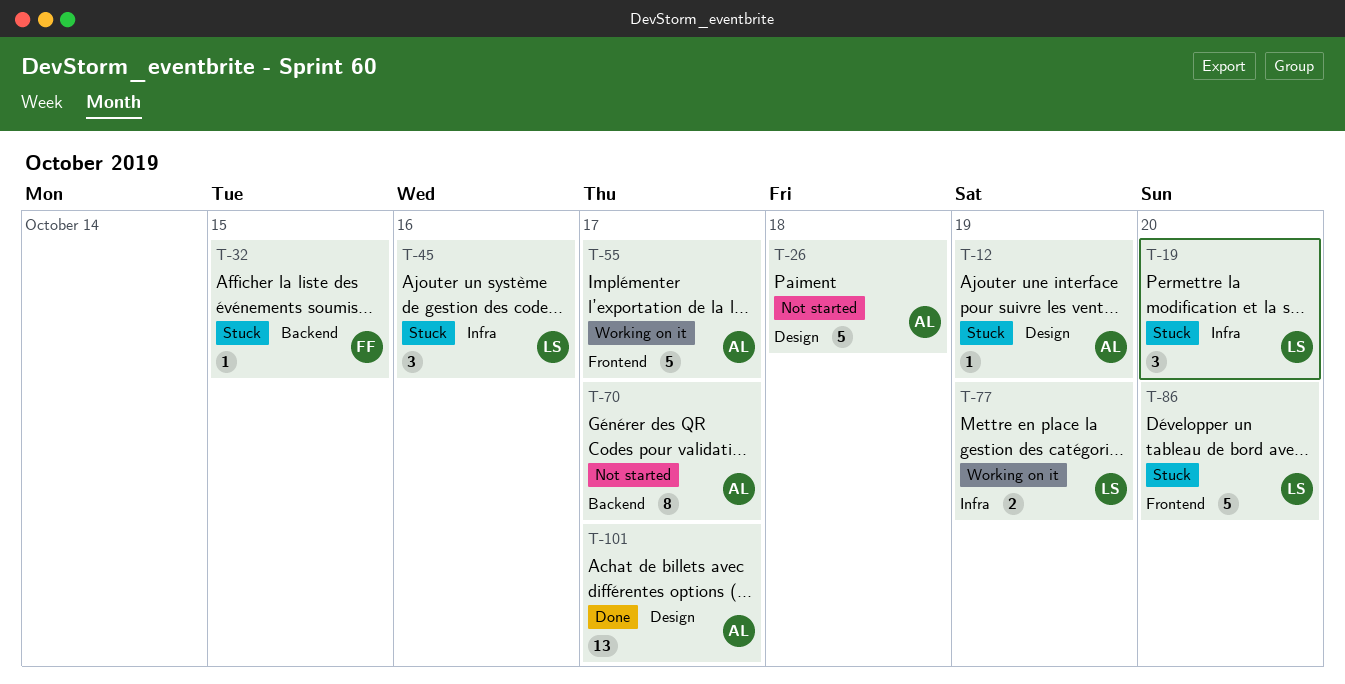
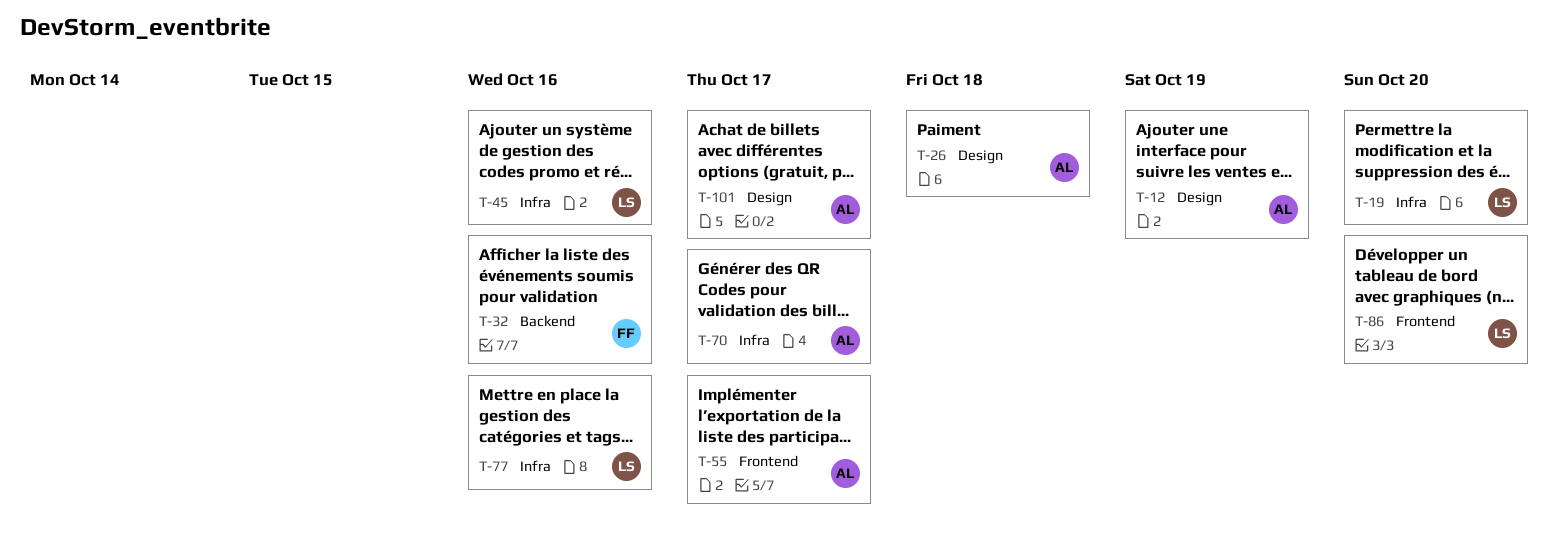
T-32, due: Oct 15 -> Oct 16
T-70, label: Backend -> Infra
T-77, due: Oct 19 -> Oct 16

